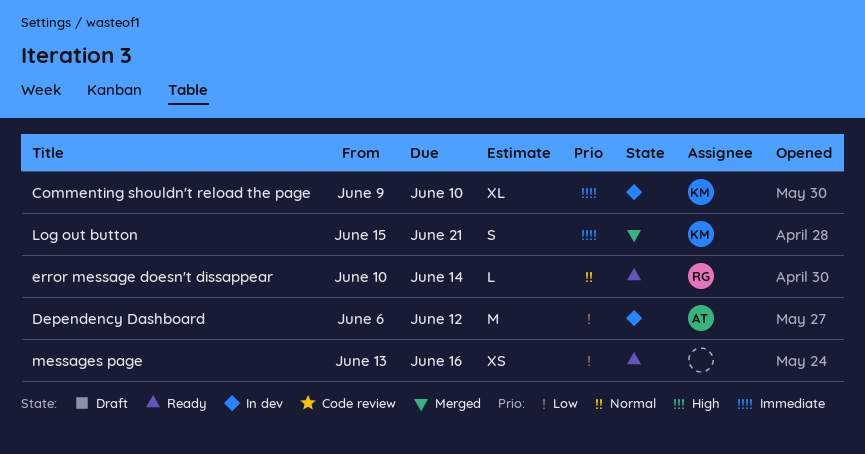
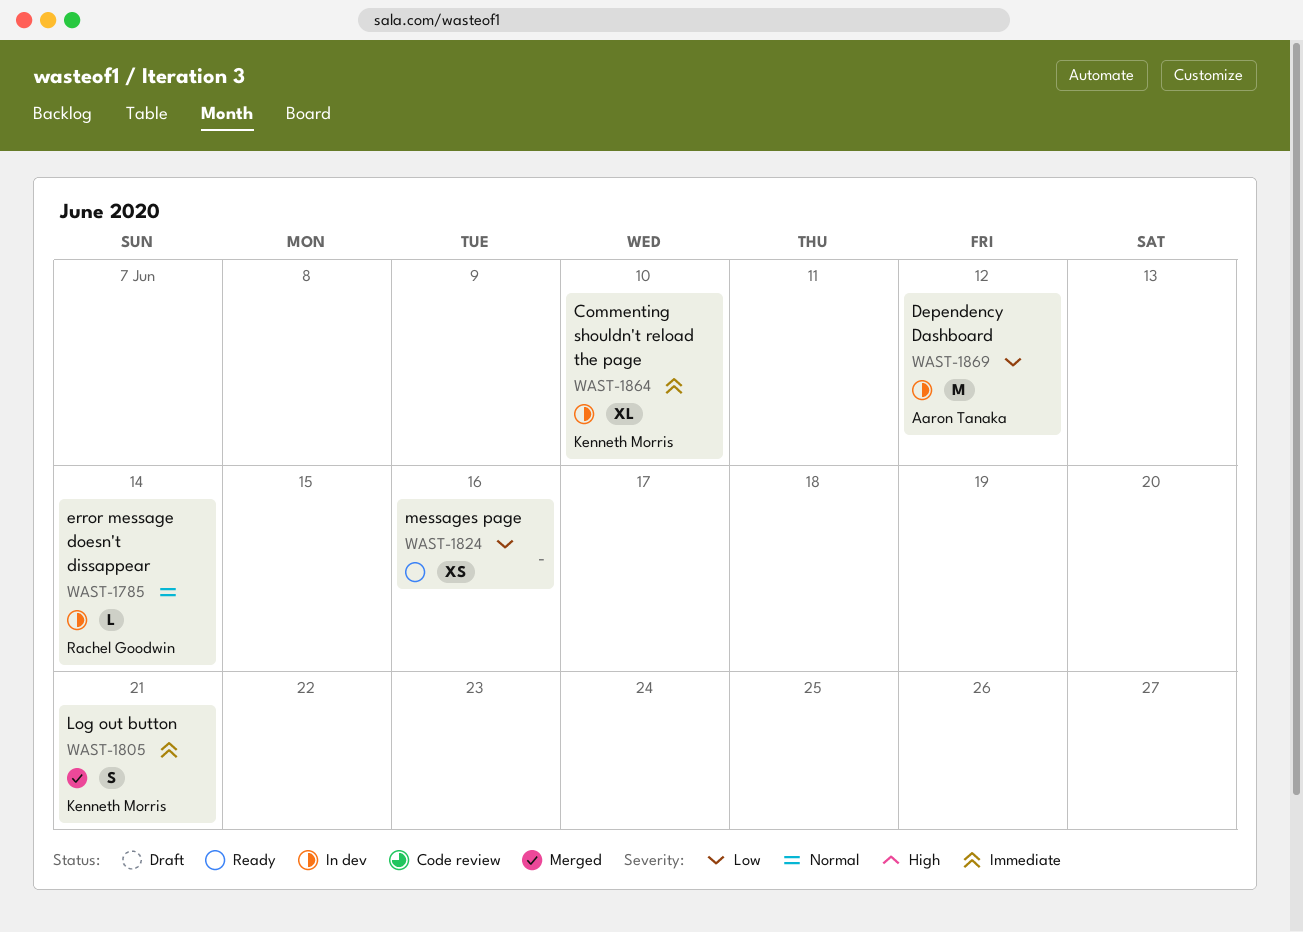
error message doesn't dissappear, status: Ready -> In dev

